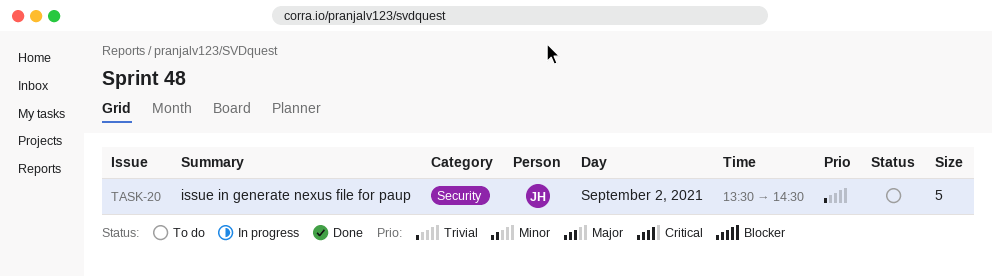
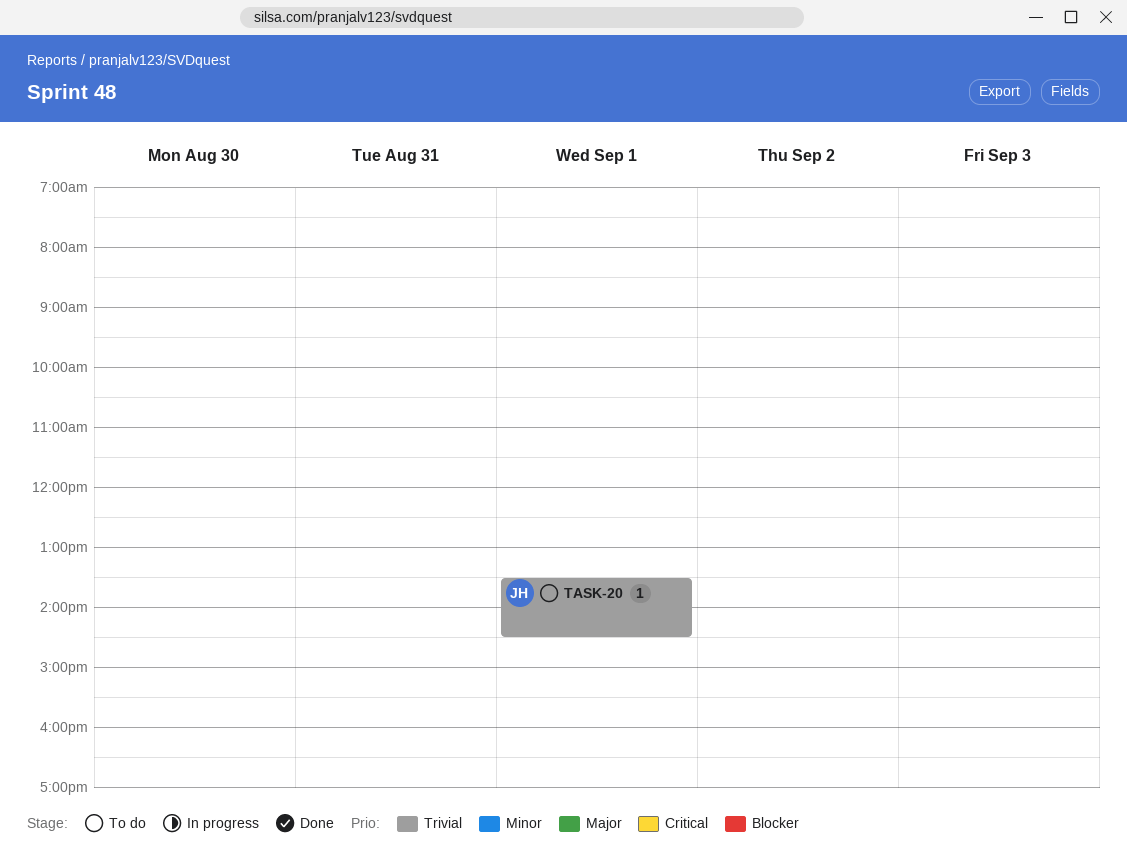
TASK-20, estimate: 5 -> 1
TASK-20, day: Sep 2 -> Sep 1

